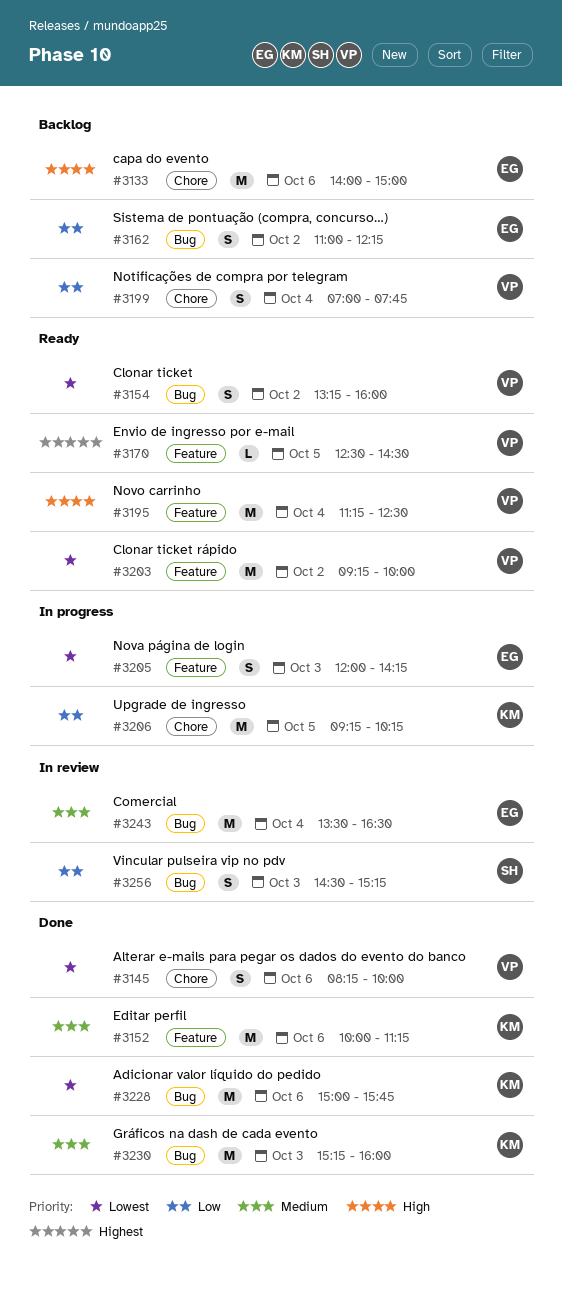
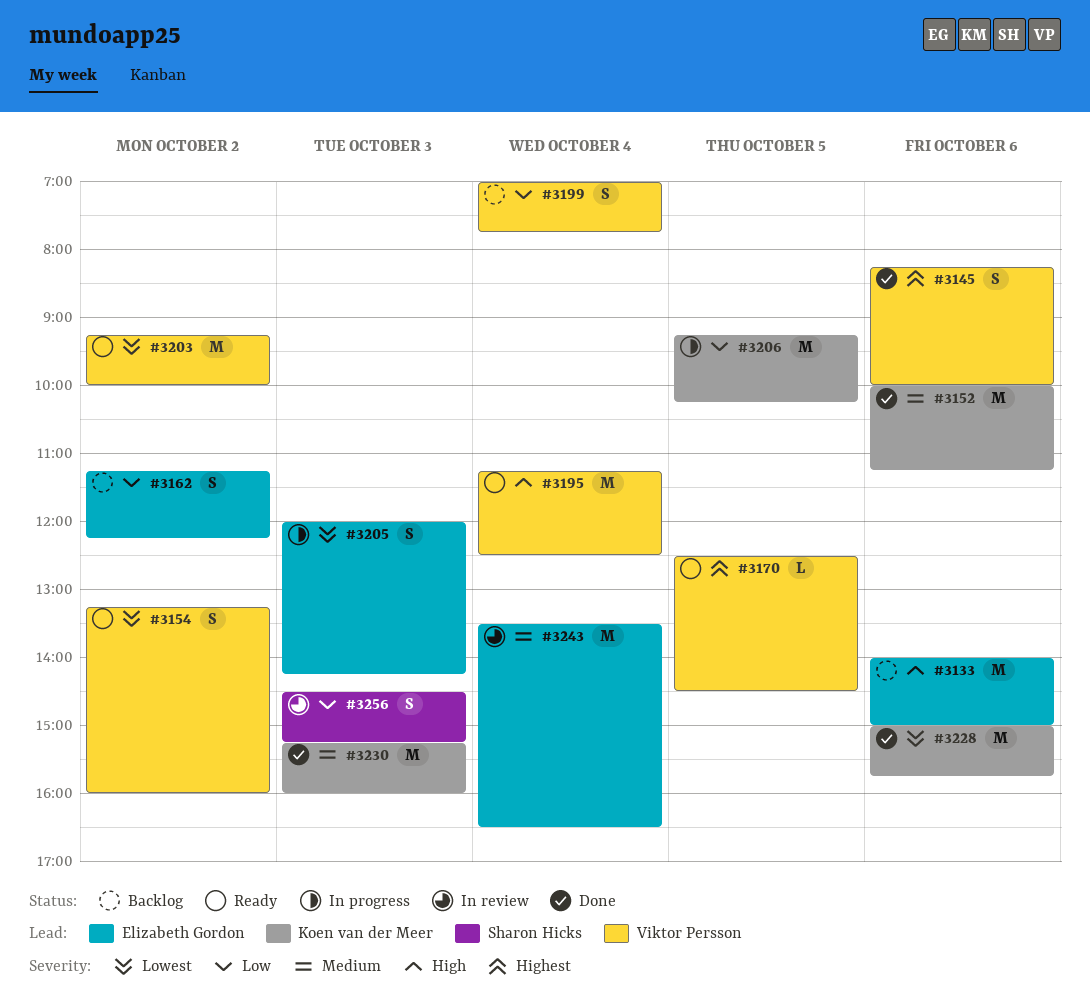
#3145, priority: Lowest -> Highest
#3162, begins: 11:00 -> 11:15

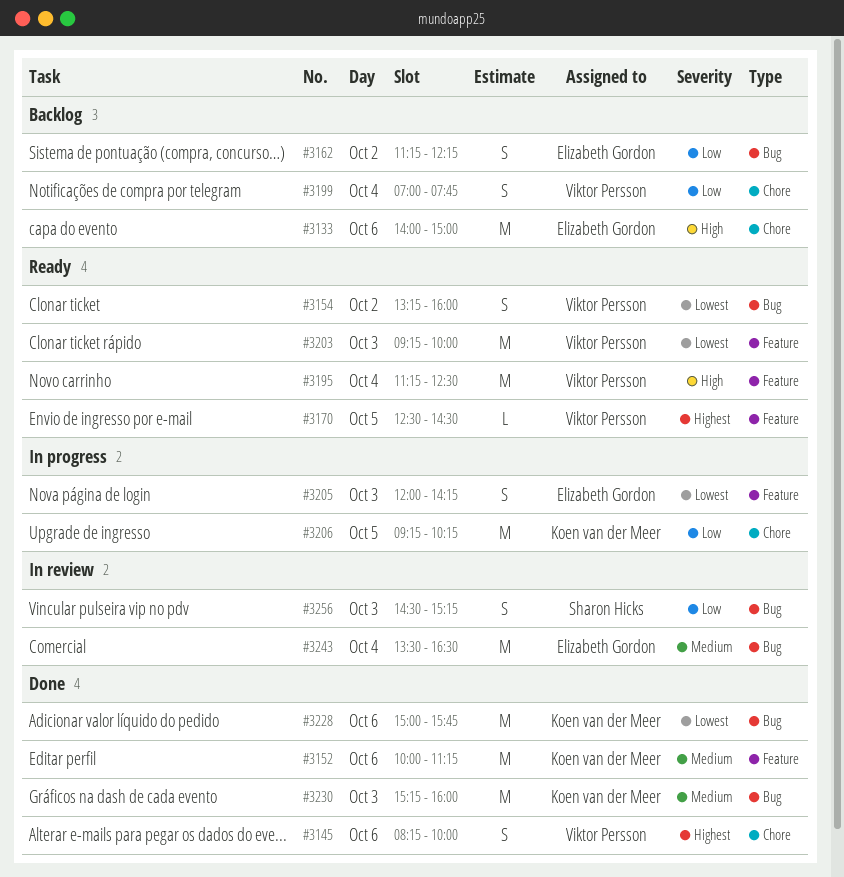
#3203, day: Oct 2 -> Oct 3

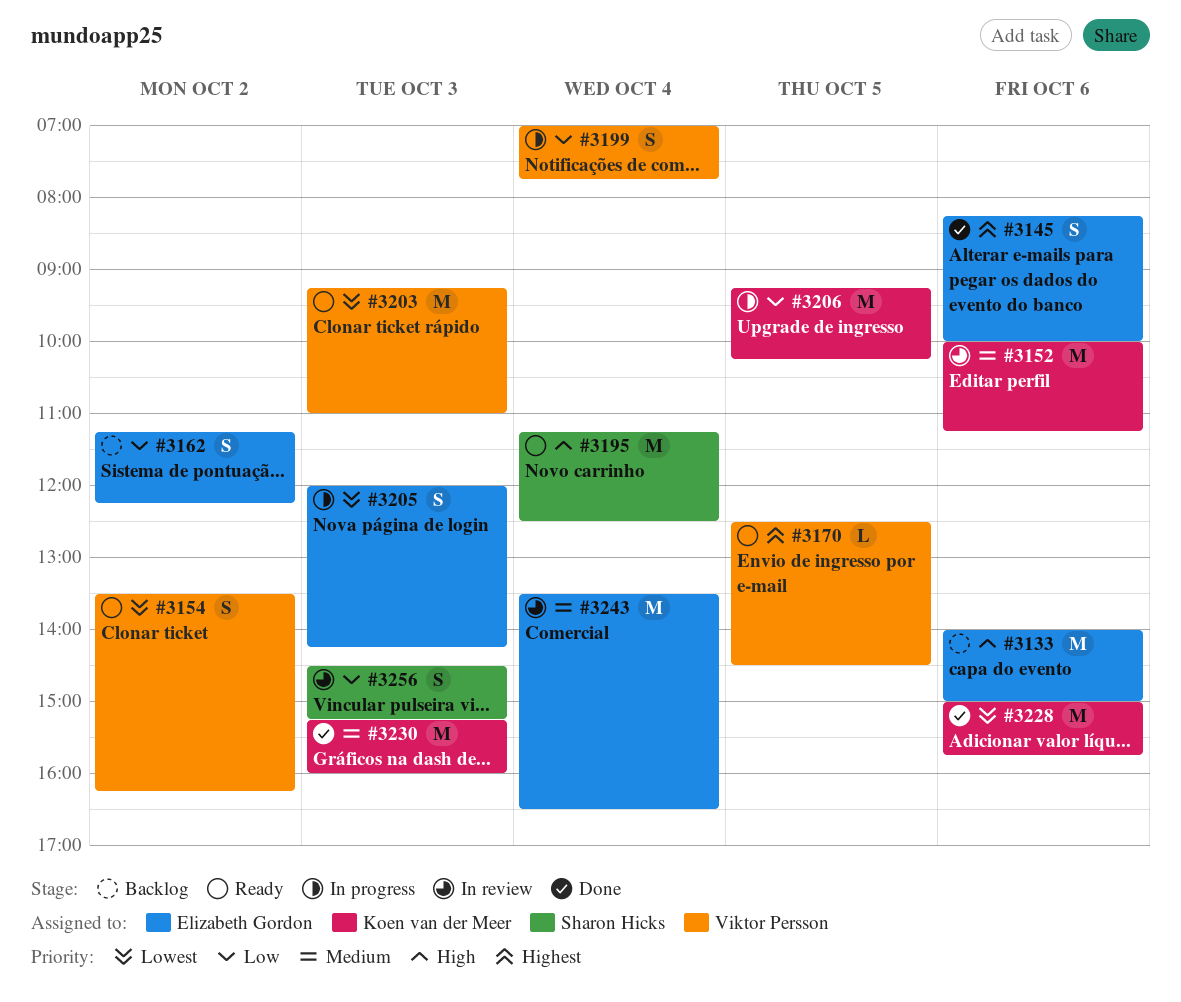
#3145, owner: Viktor Persson -> Elizabeth Gordon
#3152, status: Done -> In review
#3154, begins: 13:15 -> 13:30
#3154, ends: 16:00 -> 16:15
#3195, owner: Viktor Persson -> Sharon Hicks
#3199, status: Backlog -> In progress
#3203, ends: 10:00 -> 11:00

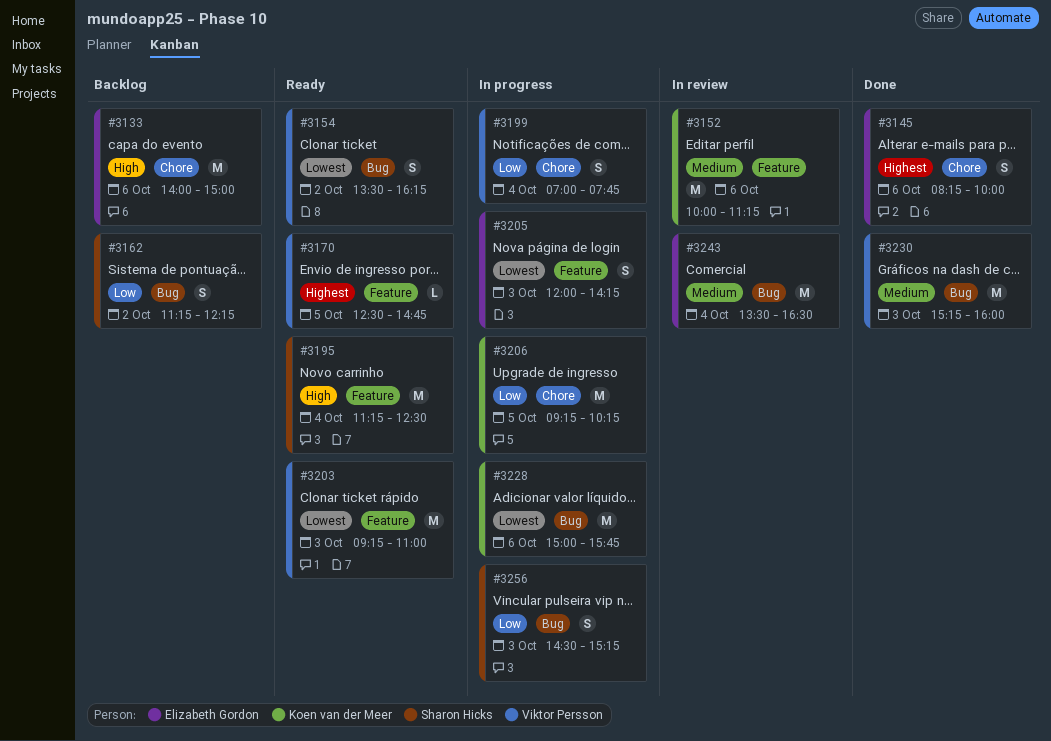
#3162, owner: Elizabeth Gordon -> Sharon Hicks
#3170, ends: 14:30 -> 14:45
#3228, status: Done -> In progress
#3230, owner: Koen van der Meer -> Viktor Persson
#3256, status: In review -> In progress

